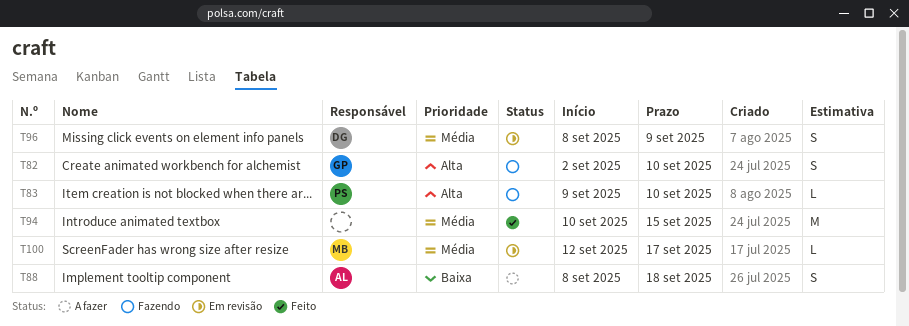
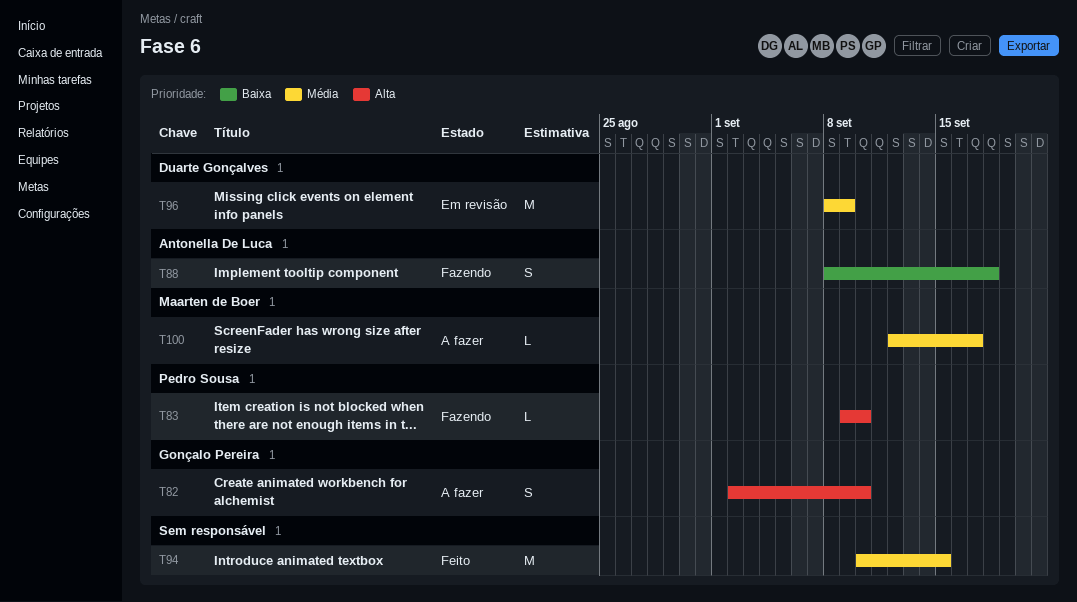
T82, status: Fazendo -> A fazer
T88, status: A fazer -> Fazendo
T96, estimate: S -> M
T100, status: Em revisão -> A fazer

